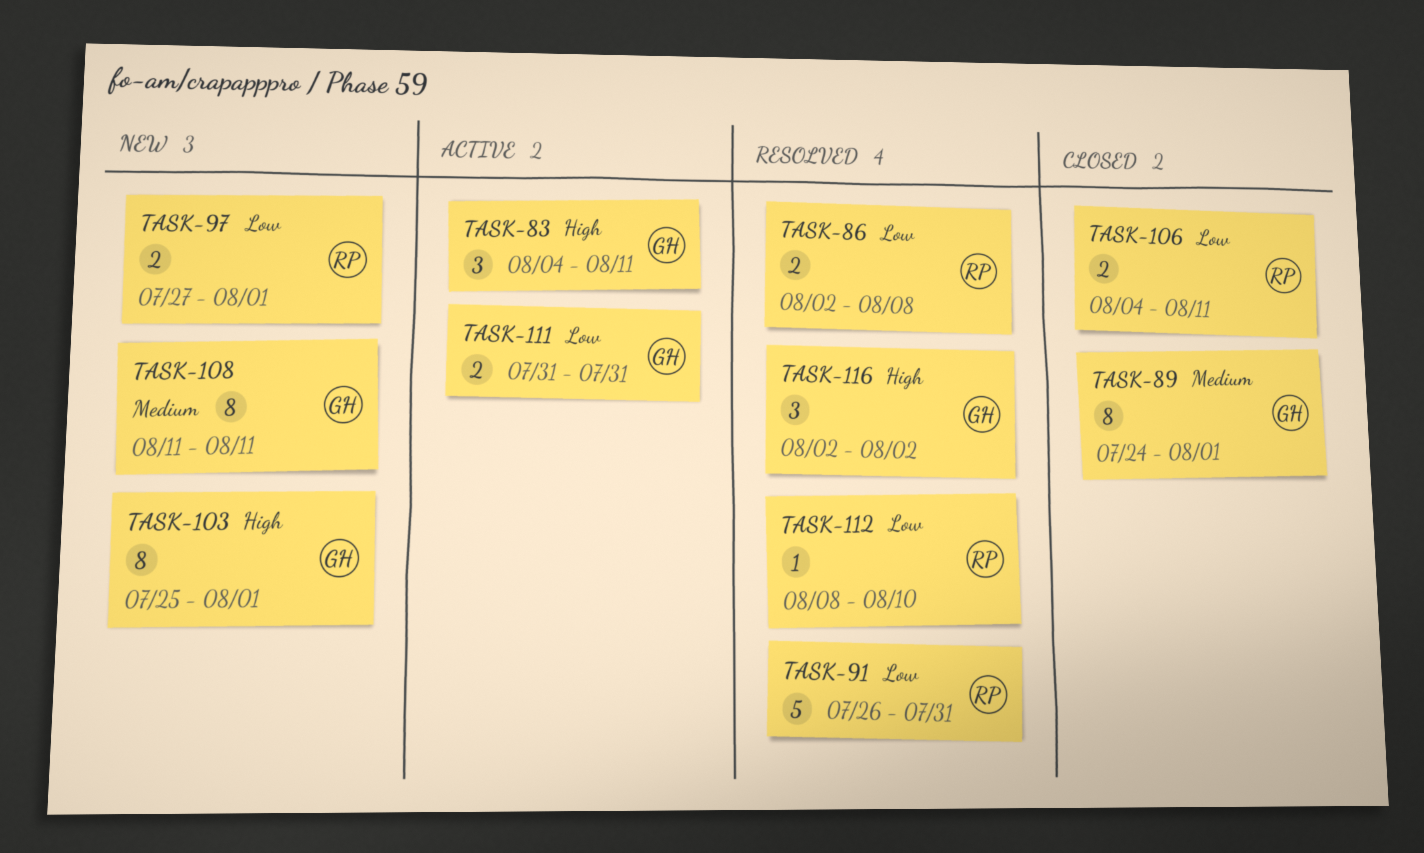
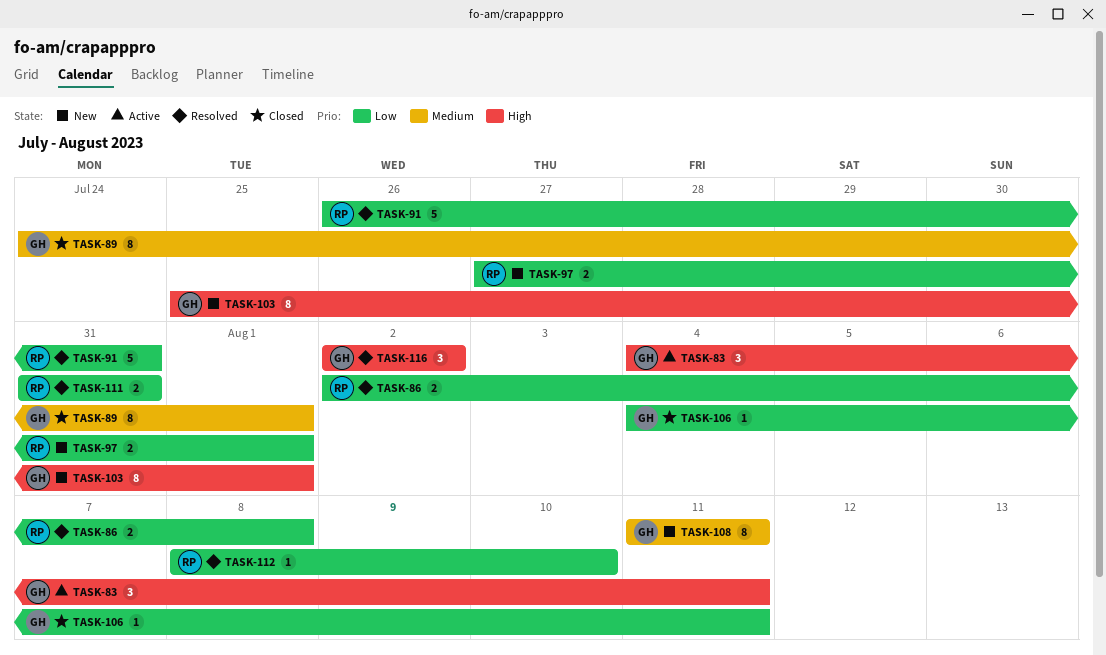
TASK-106, owner: RP -> GH
TASK-106, estimate: 2 -> 1
TASK-111, status: Active -> Resolved
TASK-111, owner: GH -> RP

